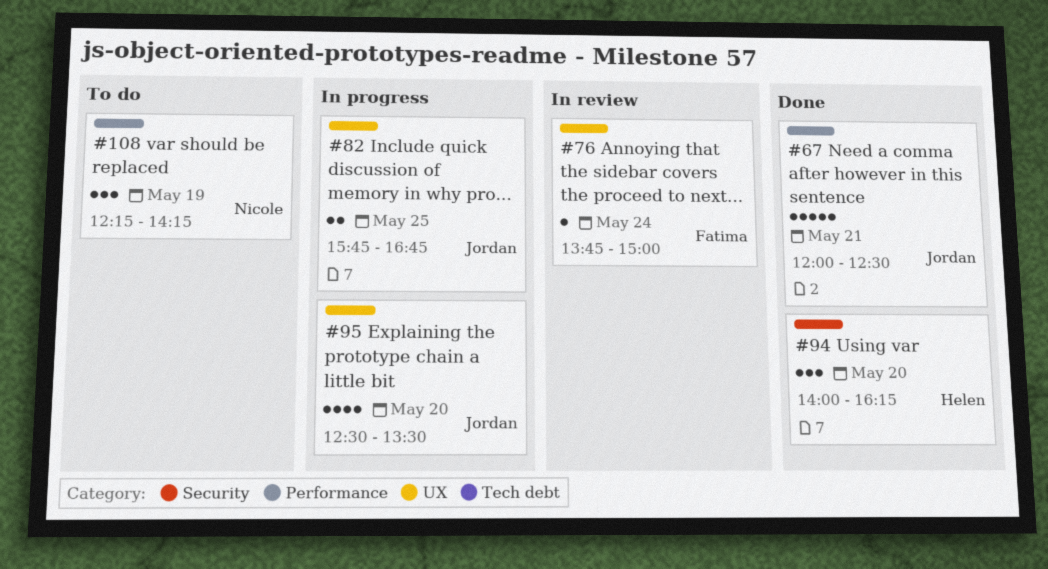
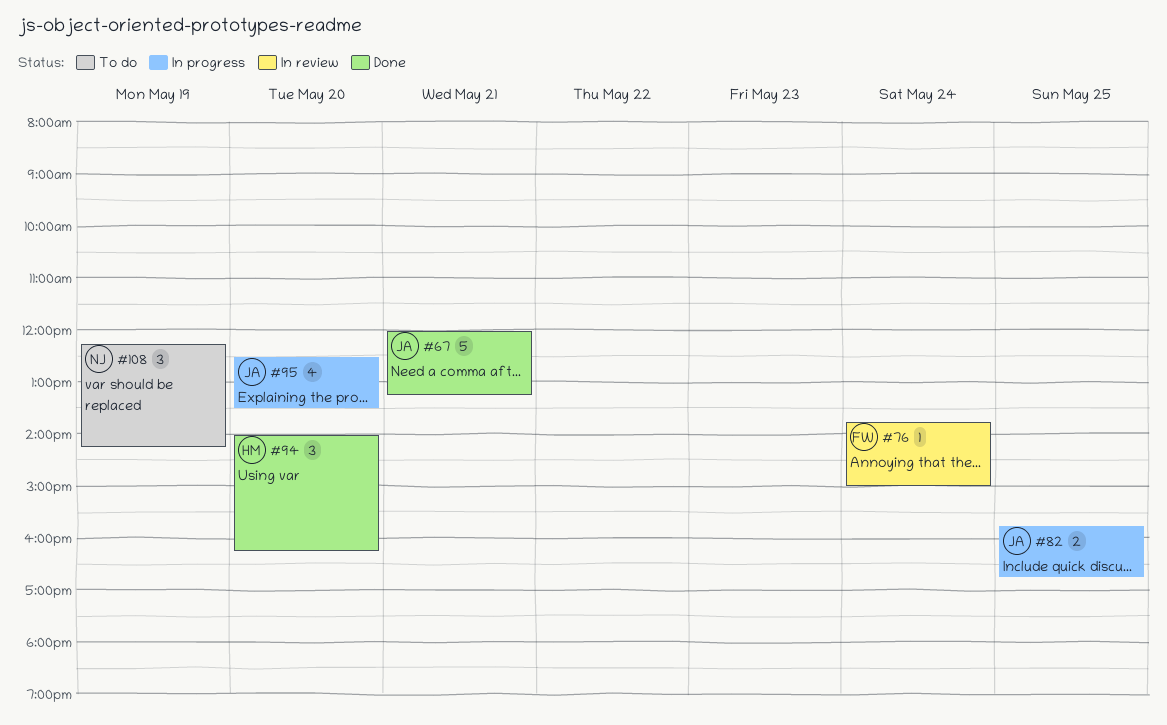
#67, ends: 12:30 -> 13:15

